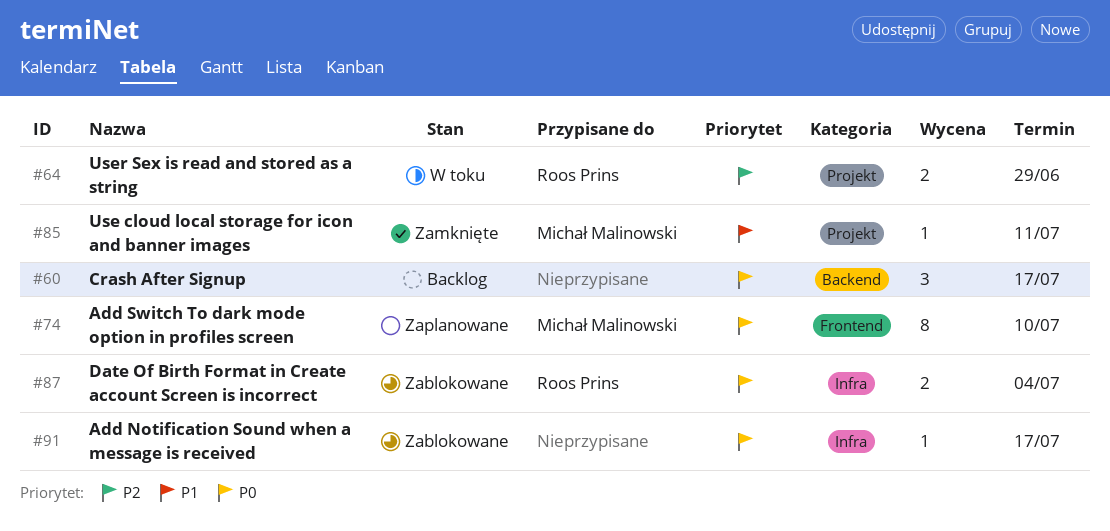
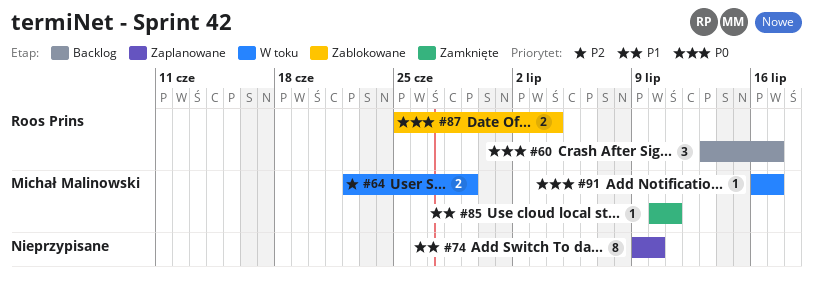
#60, owner: none -> Roos Prins
#64, owner: Roos Prins -> Michał Malinowski
#74, owner: Michał Malinowski -> none
#74, priority: P0 -> P1
#91, status: Zablokowane -> W toku
#91, owner: none -> Michał Malinowski

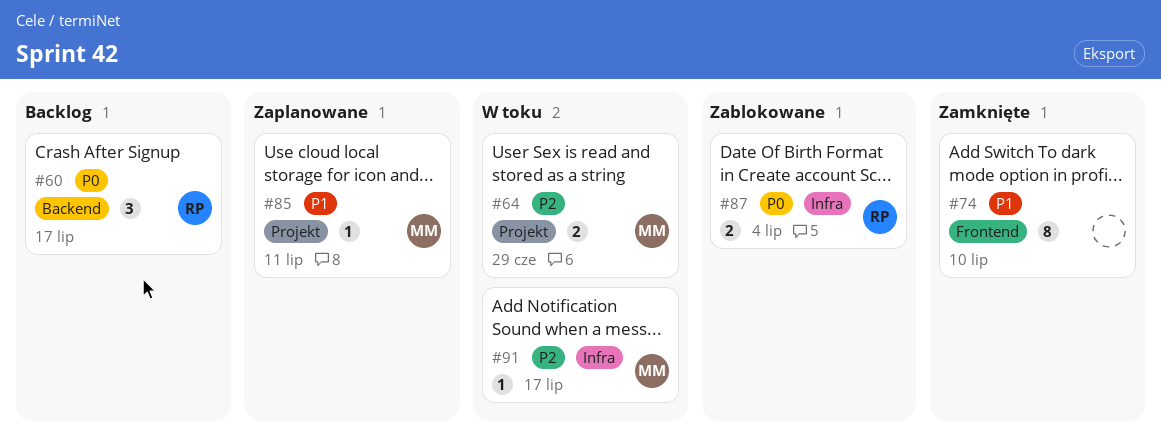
#74, status: Zaplanowane -> Zamknięte
#85, status: Zamknięte -> Zaplanowane
#91, priority: P0 -> P2

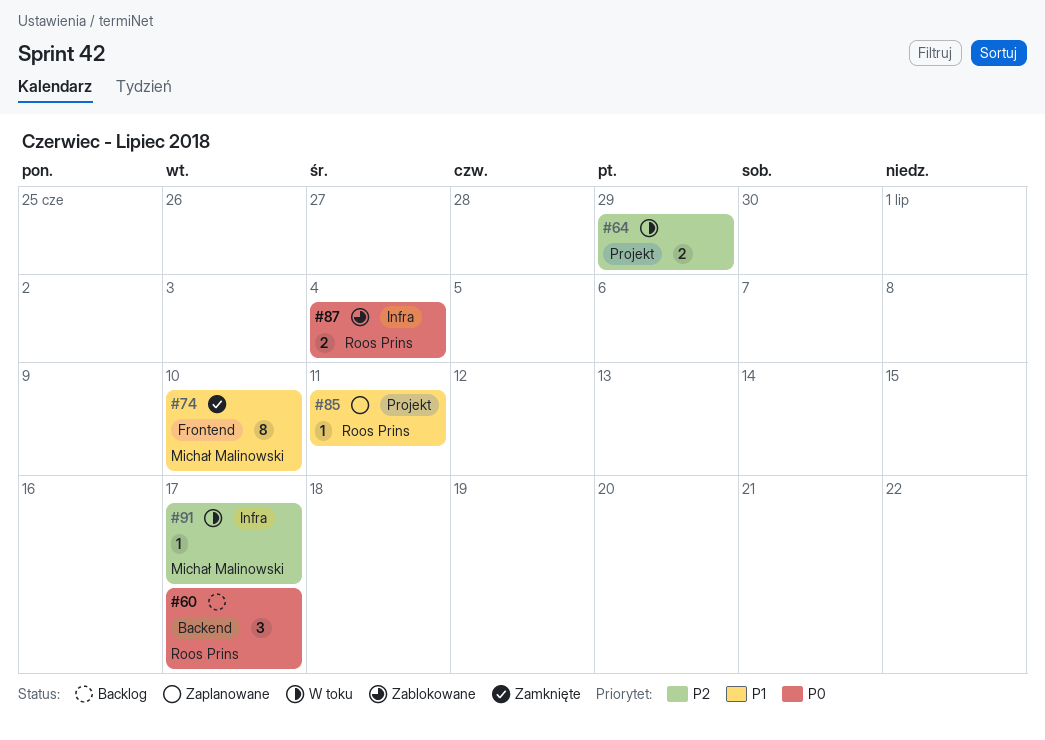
#64, owner: Michał Malinowski -> none
#74, owner: none -> Michał Malinowski
#85, owner: Michał Malinowski -> Roos Prins

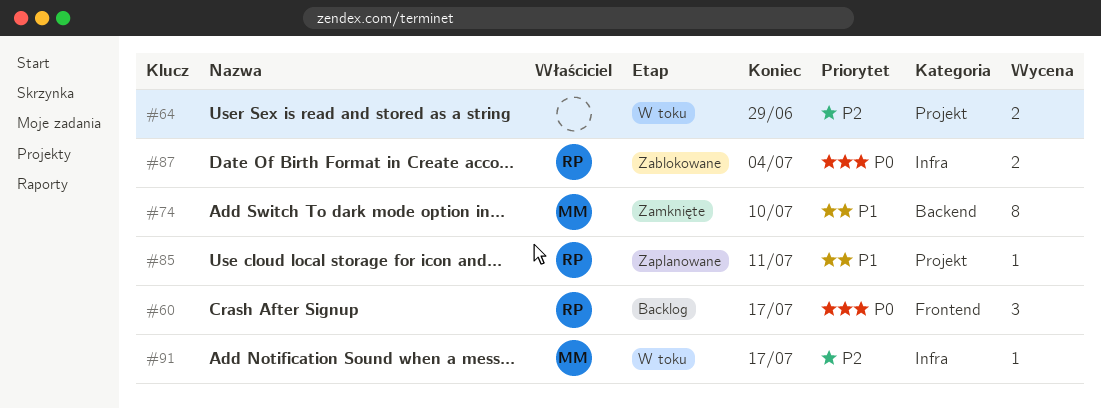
#60, label: Backend -> Frontend
#74, label: Frontend -> Backend

